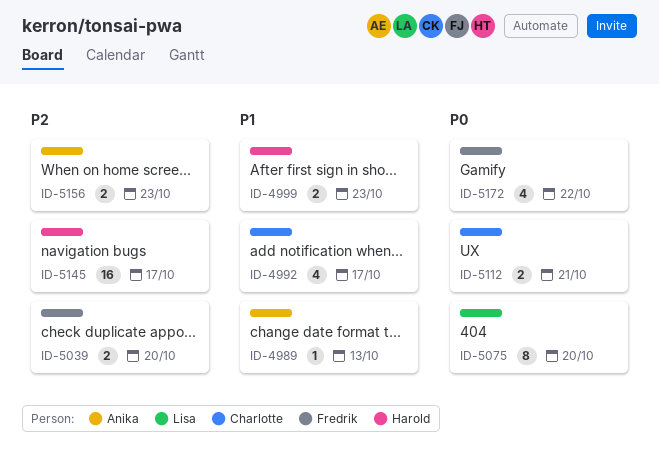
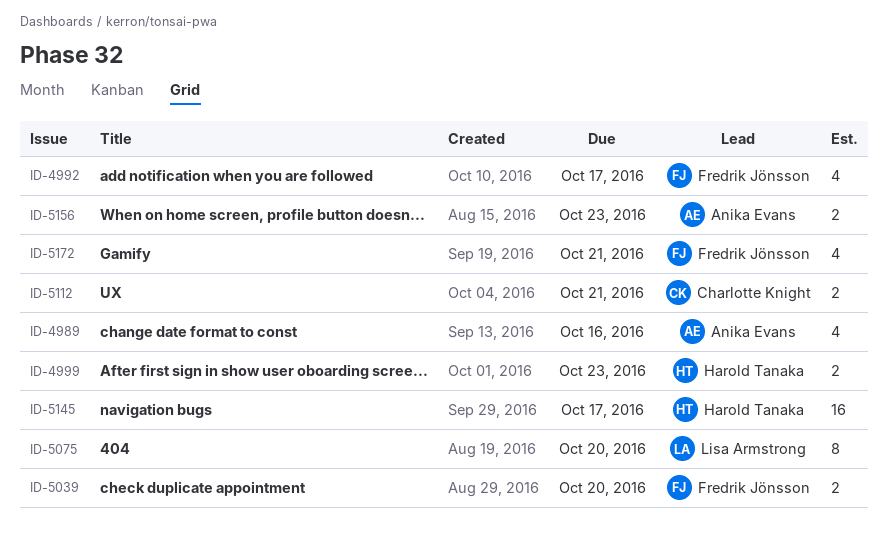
ID-4989, estimate: 1 -> 4
ID-4989, due: Oct 13 -> Oct 16
ID-4992, owner: Charlotte Knight -> Fredrik Jönsson
ID-5172, due: Oct 22 -> Oct 21

